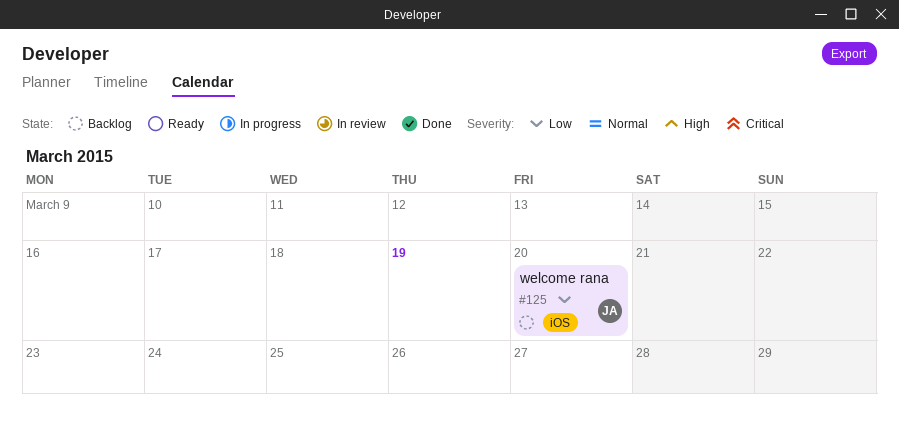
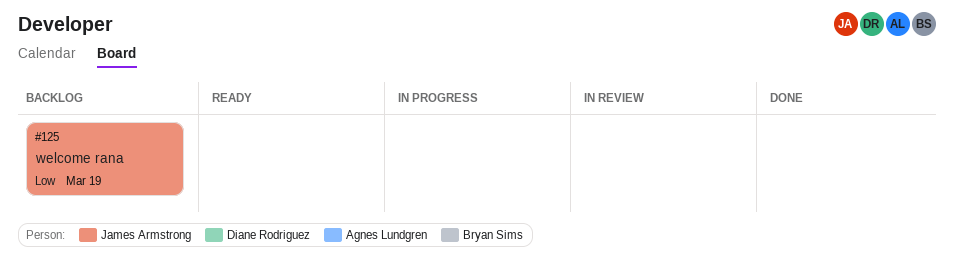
#125, due: Mar 20 -> Mar 19

